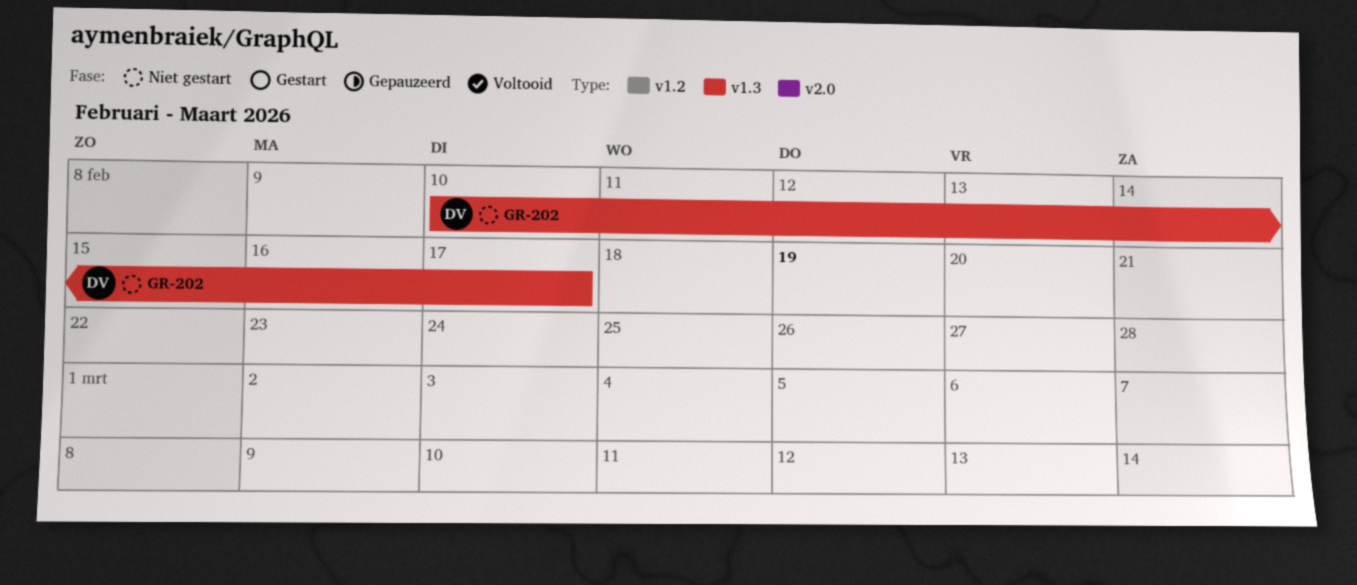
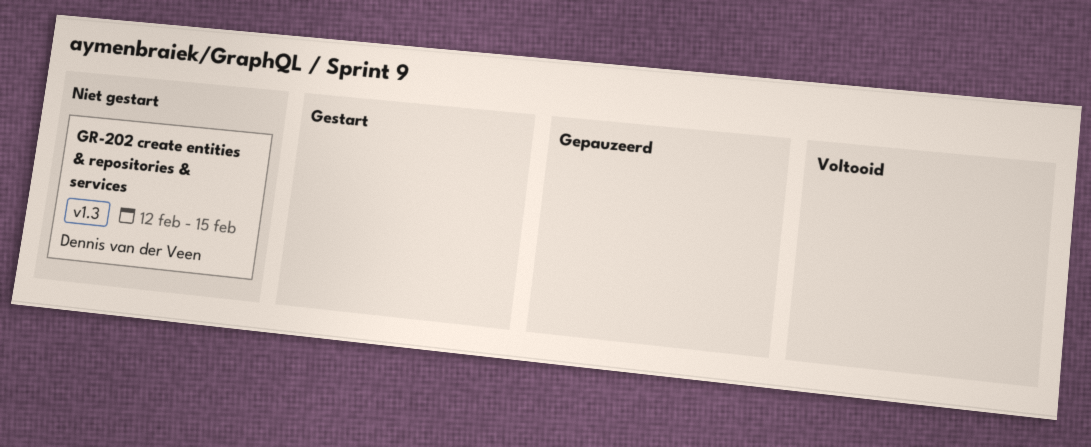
GR-202, start: Feb 10 -> Feb 12
GR-202, due: Feb 17 -> Feb 15

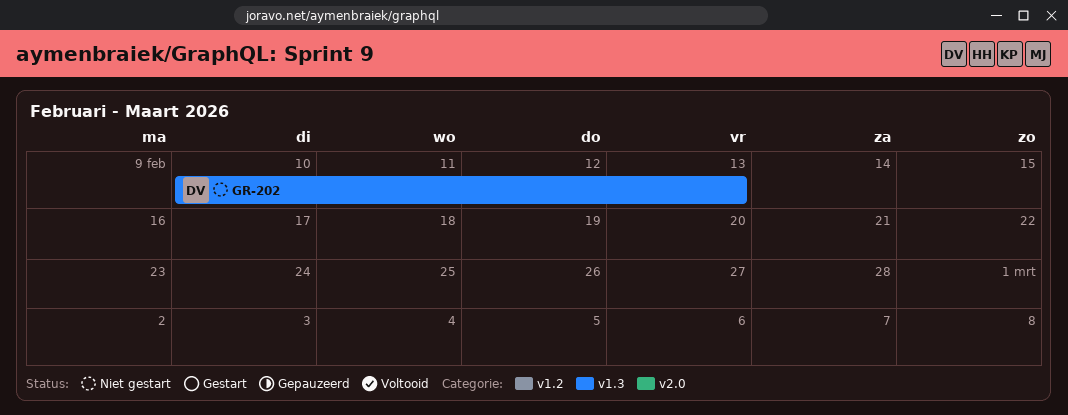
GR-202, start: Feb 12 -> Feb 10
GR-202, due: Feb 15 -> Feb 13

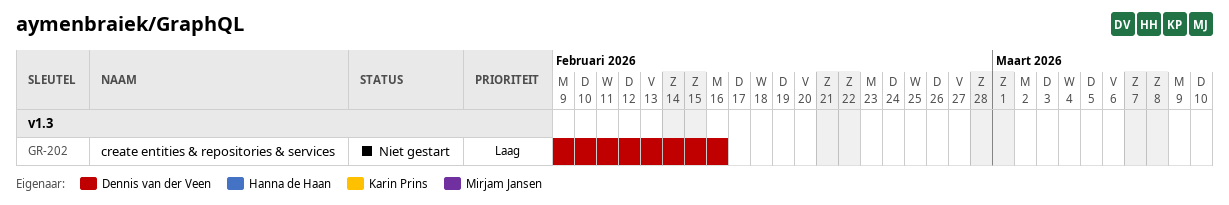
GR-202, start: Feb 10 -> Feb 9
GR-202, due: Feb 13 -> Feb 16

